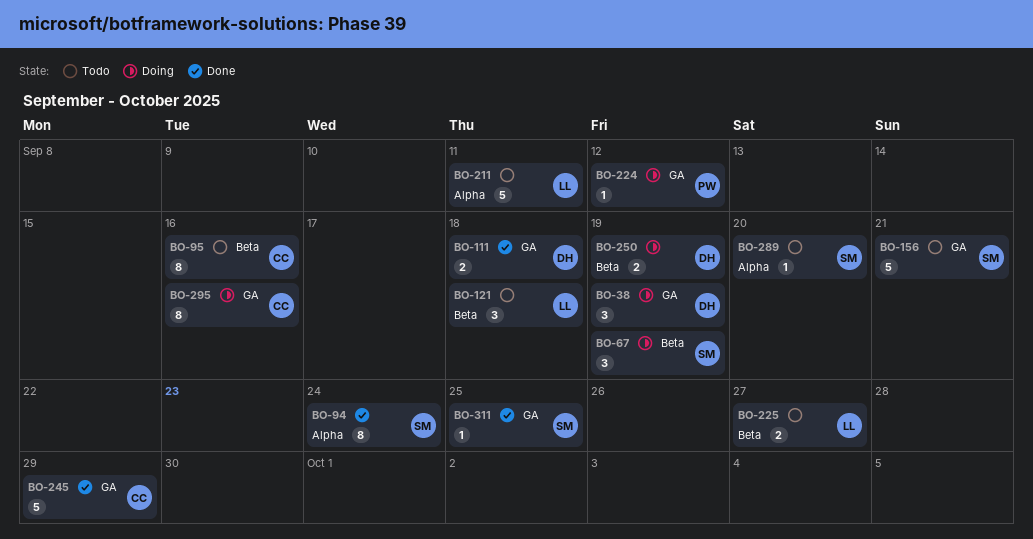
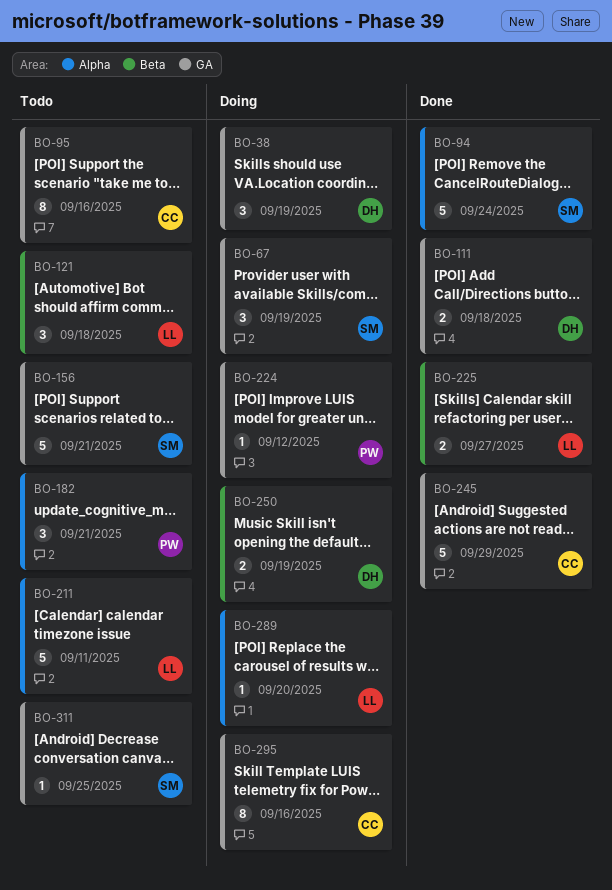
BO-67, label: Beta -> GA
BO-94, estimate: 8 -> 5
BO-95, label: Beta -> GA
BO-182: none -> present
BO-225, status: Todo -> Done
BO-289, status: Todo -> Doing
BO-289, owner: SM -> LL
BO-311, status: Done -> Todo

